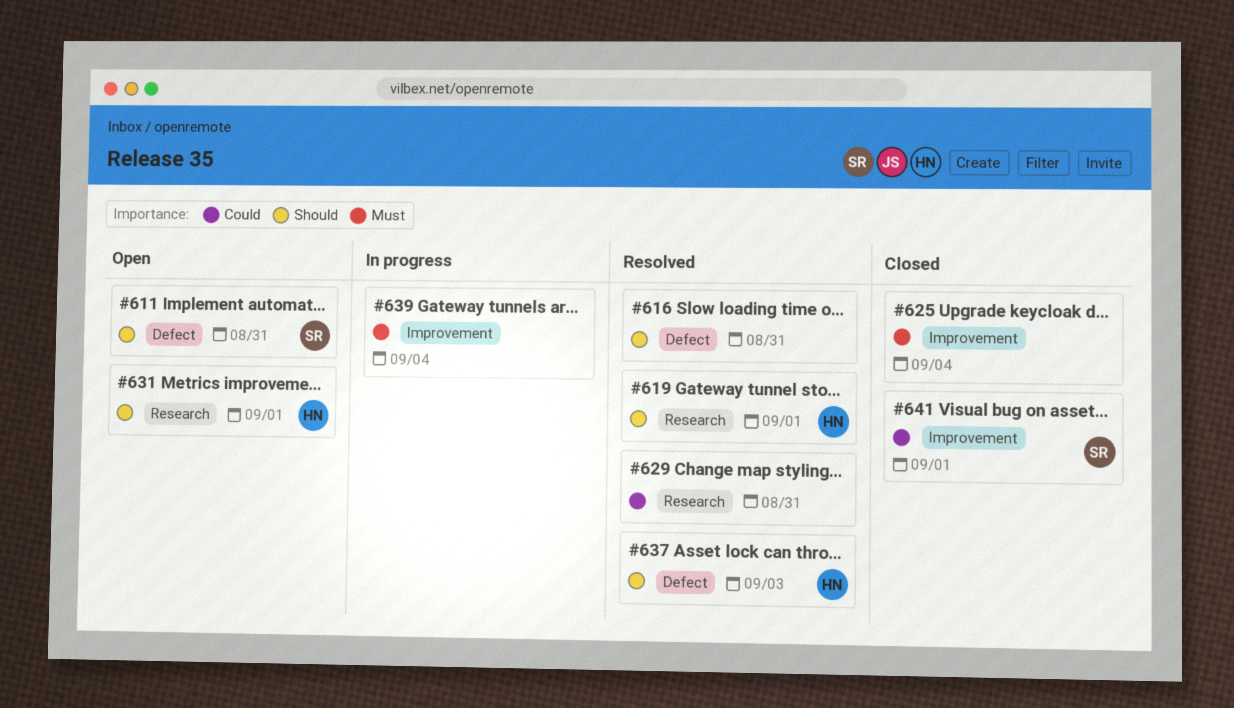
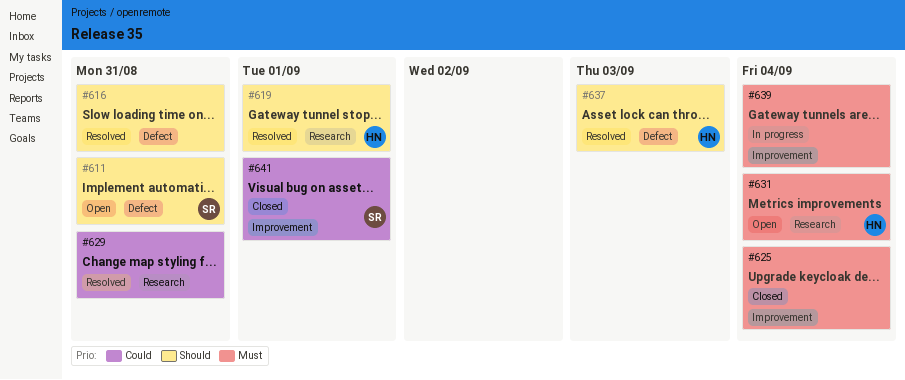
#631, priority: Should -> Must
#631, due: Sep 1 -> Sep 4

